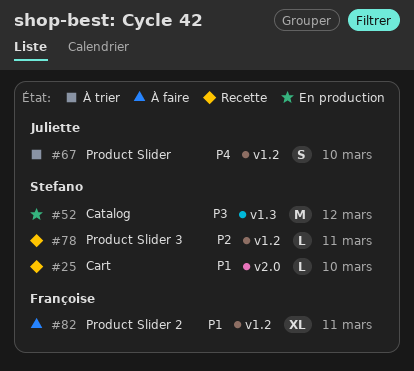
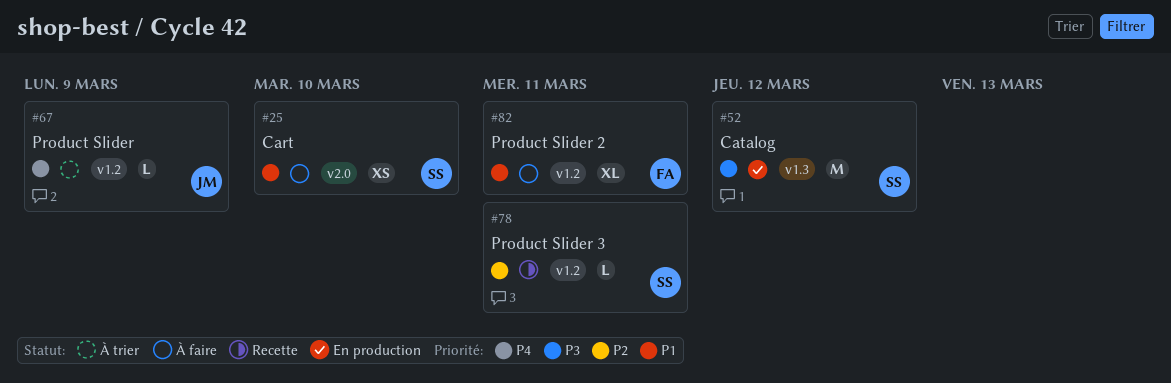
#25, status: Recette -> À faire
#25, estimate: L -> XS
#67, estimate: S -> L
#67, due: Mar 10 -> Mar 9

